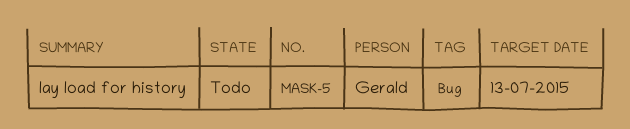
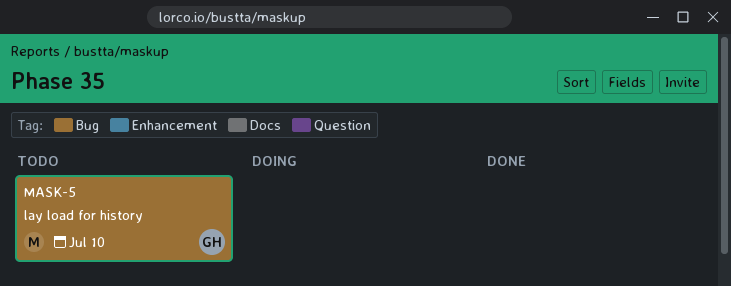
MASK-5, due: Jul 13 -> Jul 10

